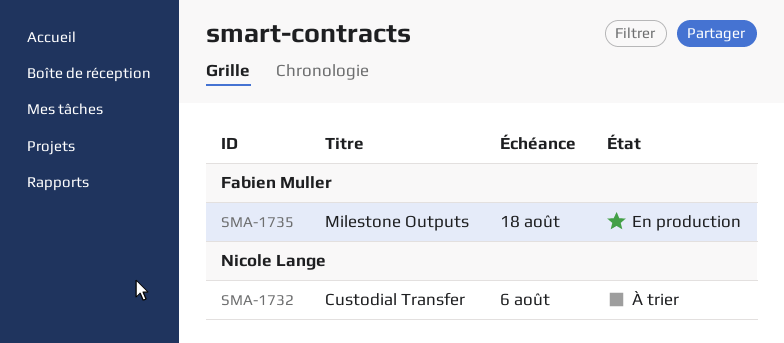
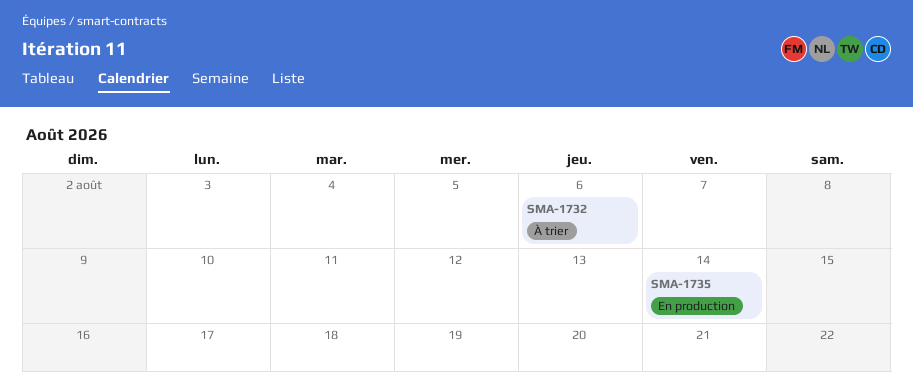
SMA-1735, due: Aug 18 -> Aug 14

